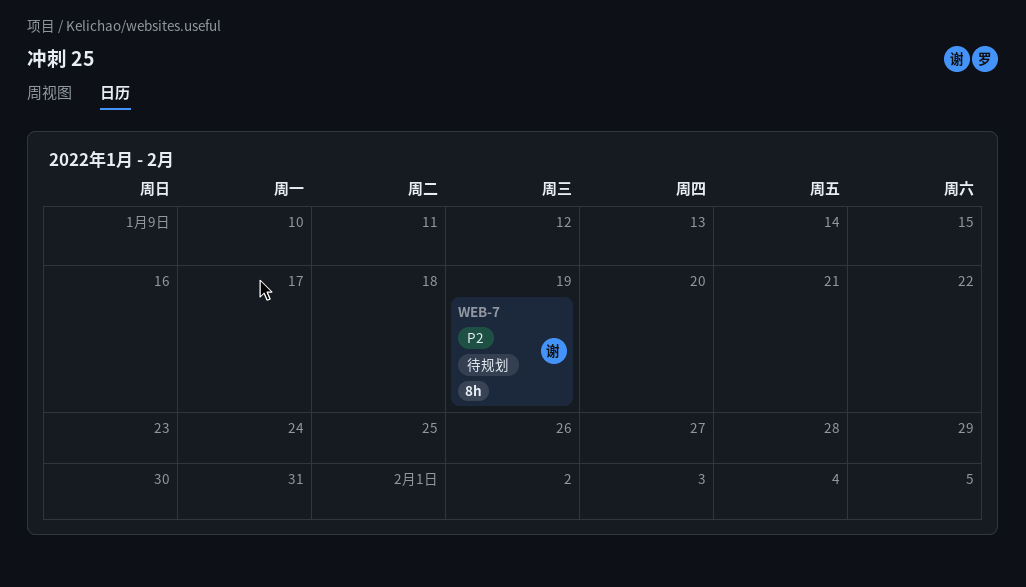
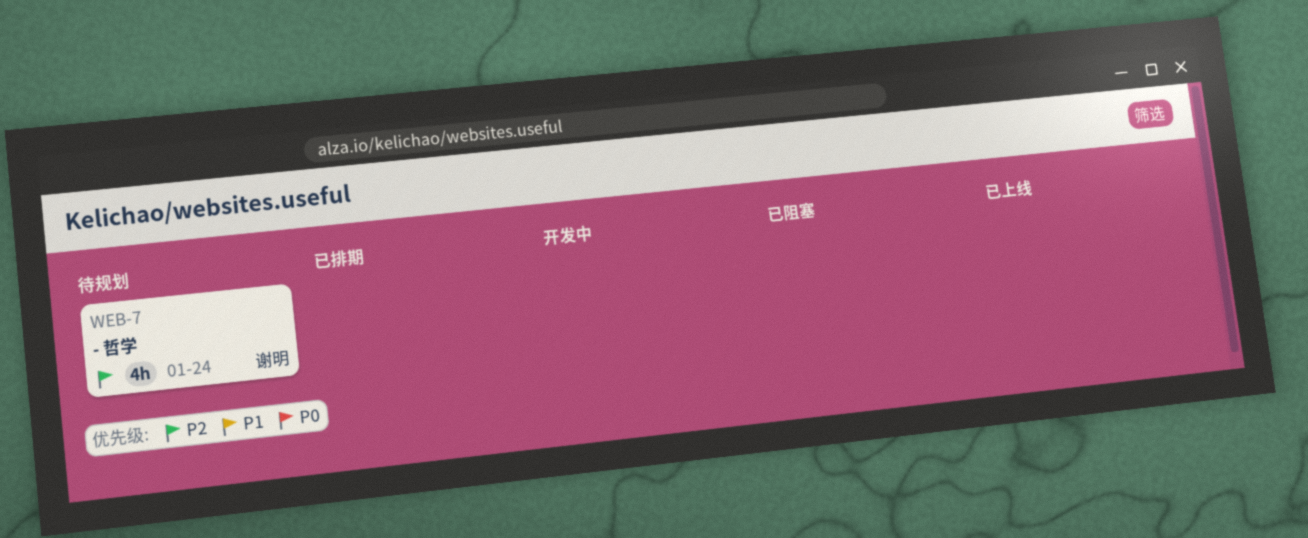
WEB-7, estimate: 8h -> 4h
WEB-7, due: Jan 19 -> Jan 24

